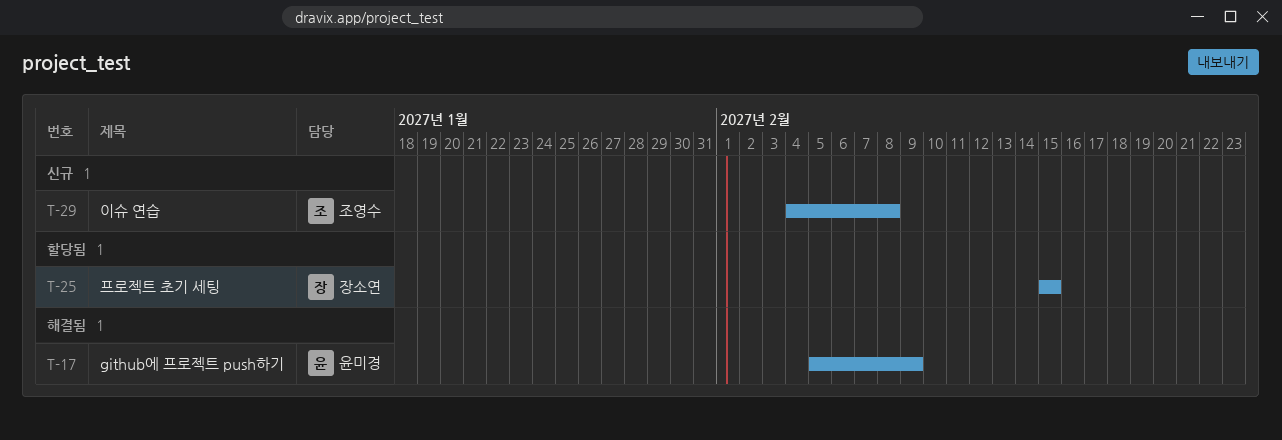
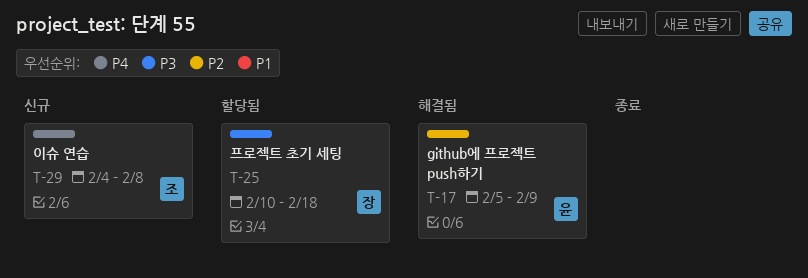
T-25, start: Feb 15 -> Feb 10
T-25, due: Feb 15 -> Feb 18

